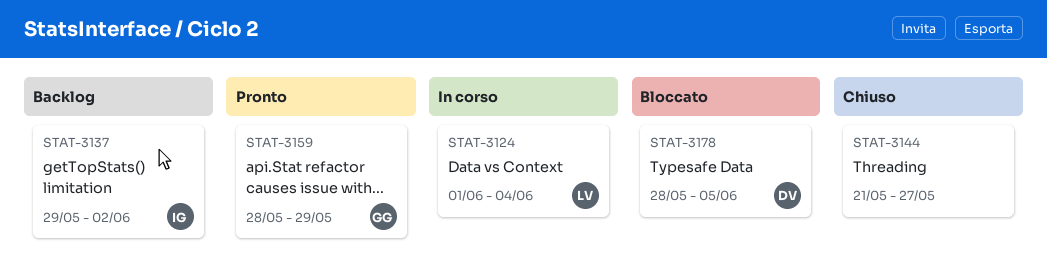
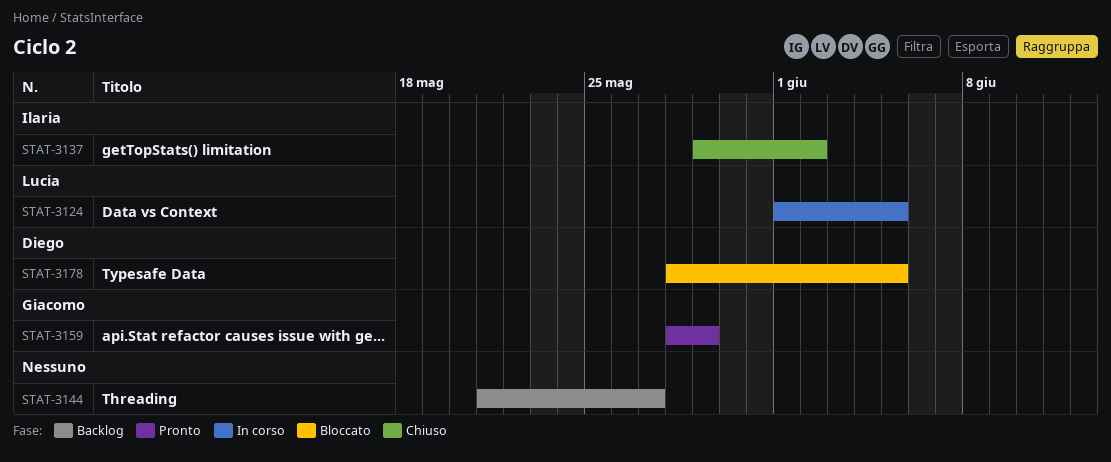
STAT-3124, due: Jun 4 -> Jun 5
STAT-3137, status: Backlog -> Chiuso
STAT-3144, status: Chiuso -> Backlog

